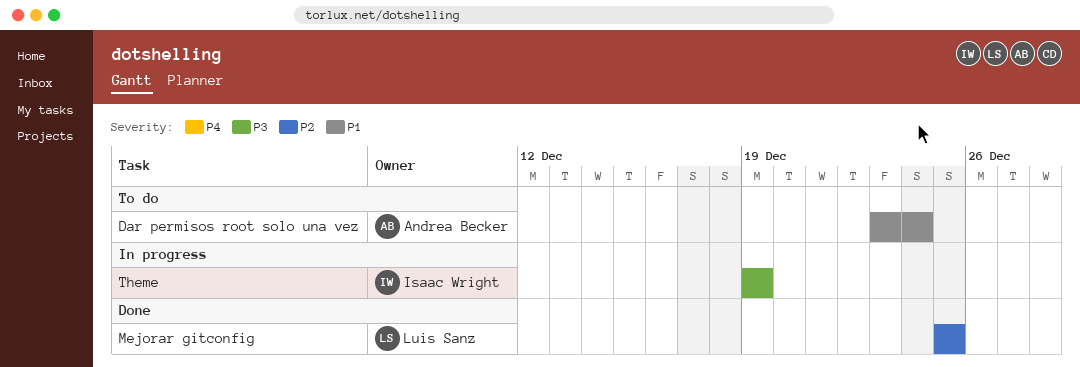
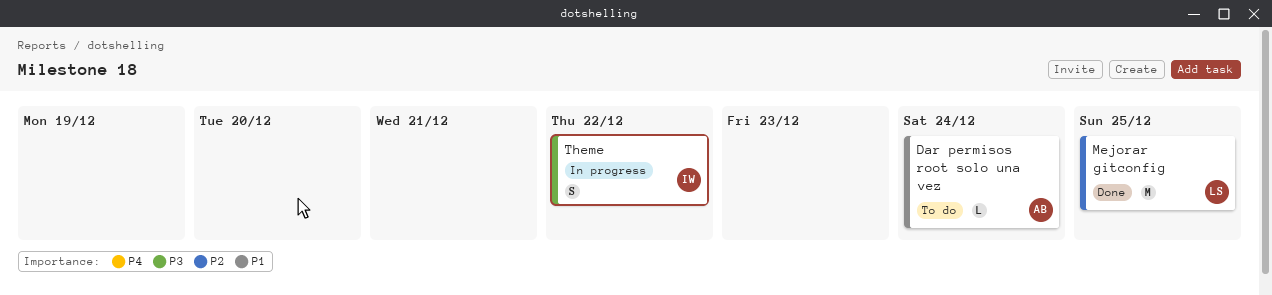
Theme, due: Dec 19 -> Dec 22

